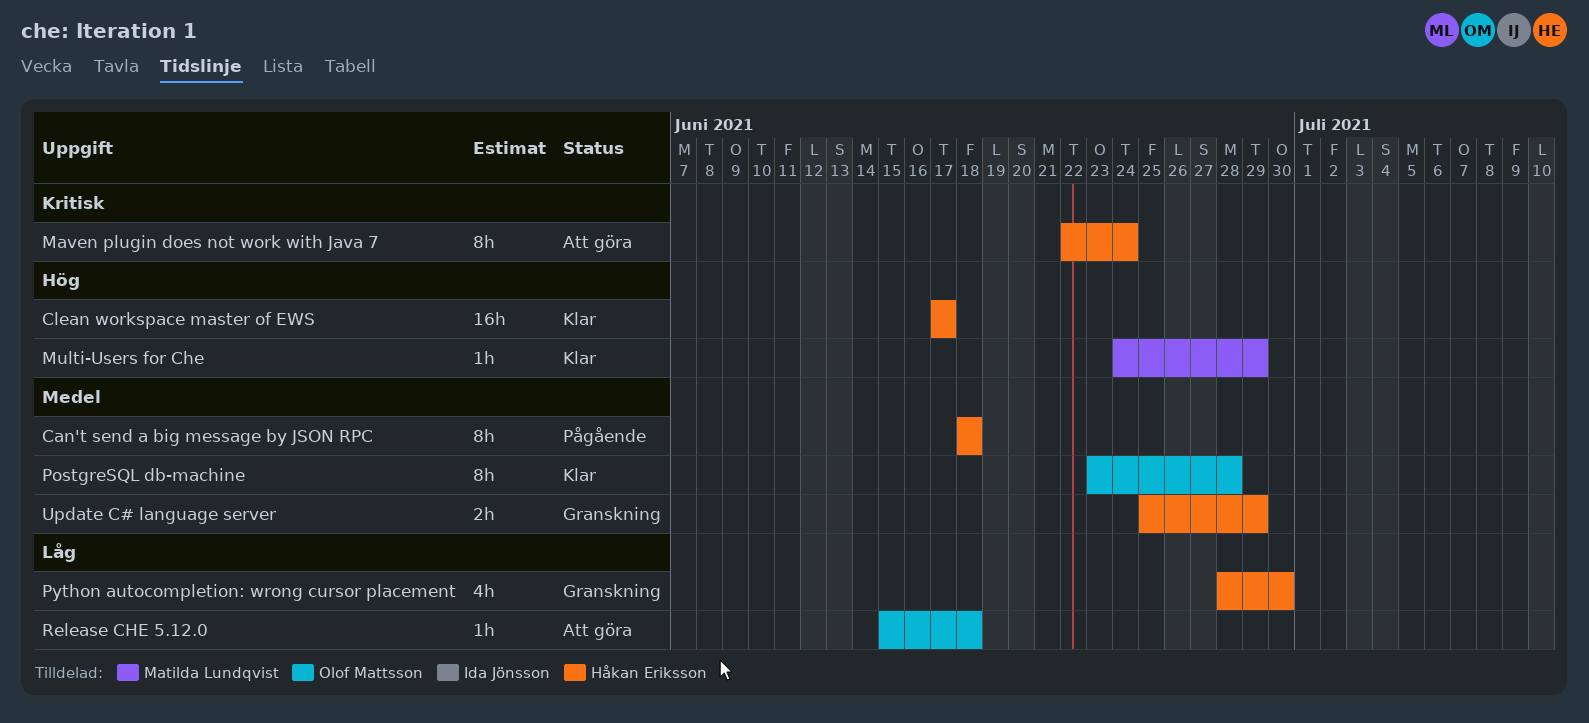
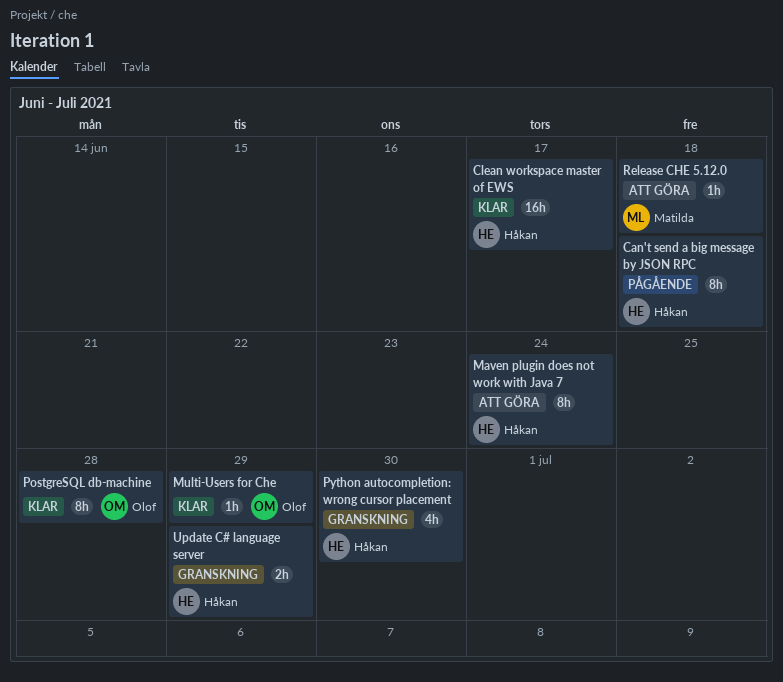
Multi-Users for Che, owner: Matilda Lundqvist -> Olof Mattsson
Release CHE 5.12.0, owner: Olof Mattsson -> Matilda Lundqvist

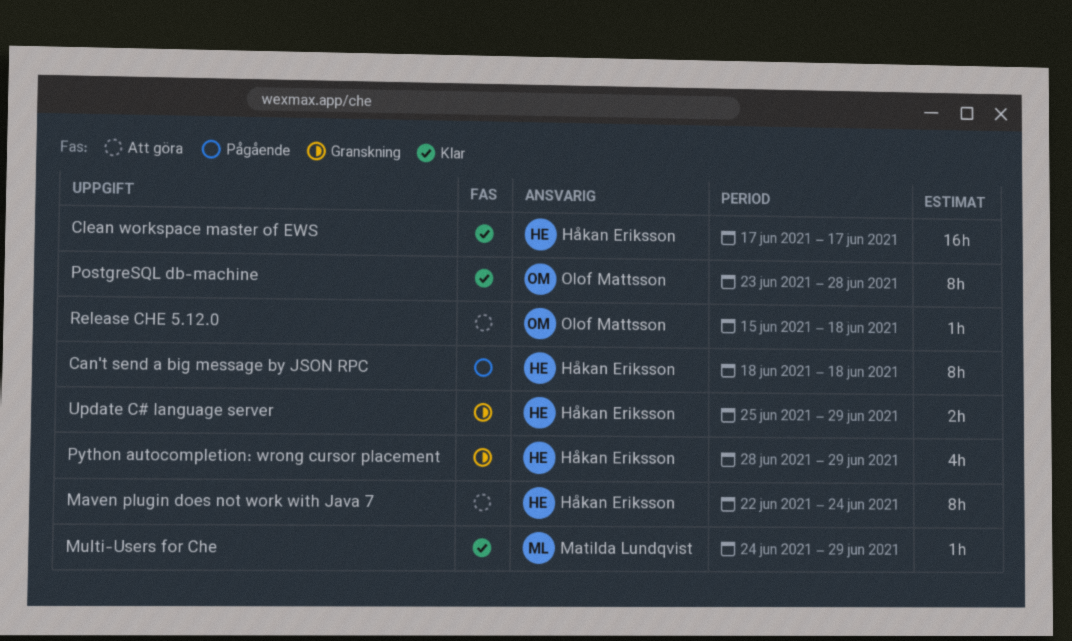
Multi-Users for Che, owner: Olof Mattsson -> Matilda Lundqvist
Python autocompletion: wrong cursor placement, due: Jun 30 -> Jun 29
Release CHE 5.12.0, owner: Matilda Lundqvist -> Olof Mattsson

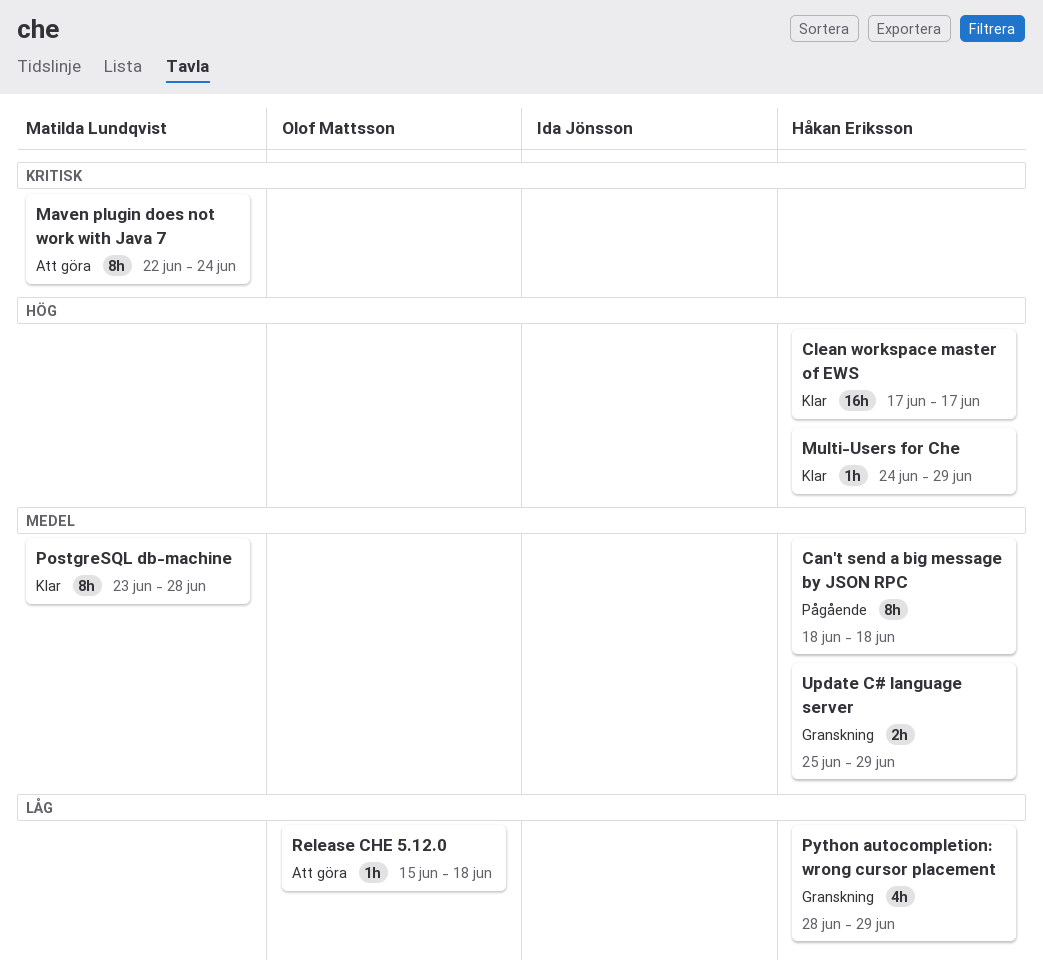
Maven plugin does not work with Java 7, owner: Håkan Eriksson -> Matilda Lundqvist
Multi-Users for Che, owner: Matilda Lundqvist -> Håkan Eriksson
PostgreSQL db-machine, owner: Olof Mattsson -> Matilda Lundqvist

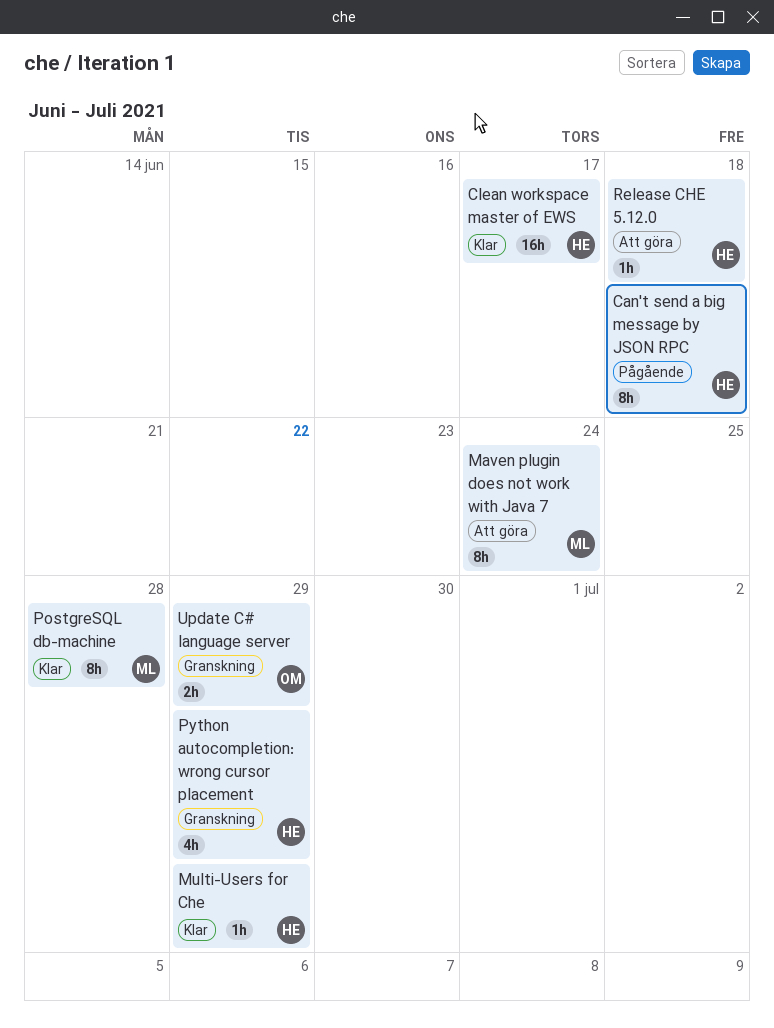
Release CHE 5.12.0, owner: Olof Mattsson -> Håkan Eriksson
Update C# language server, owner: Håkan Eriksson -> Olof Mattsson

